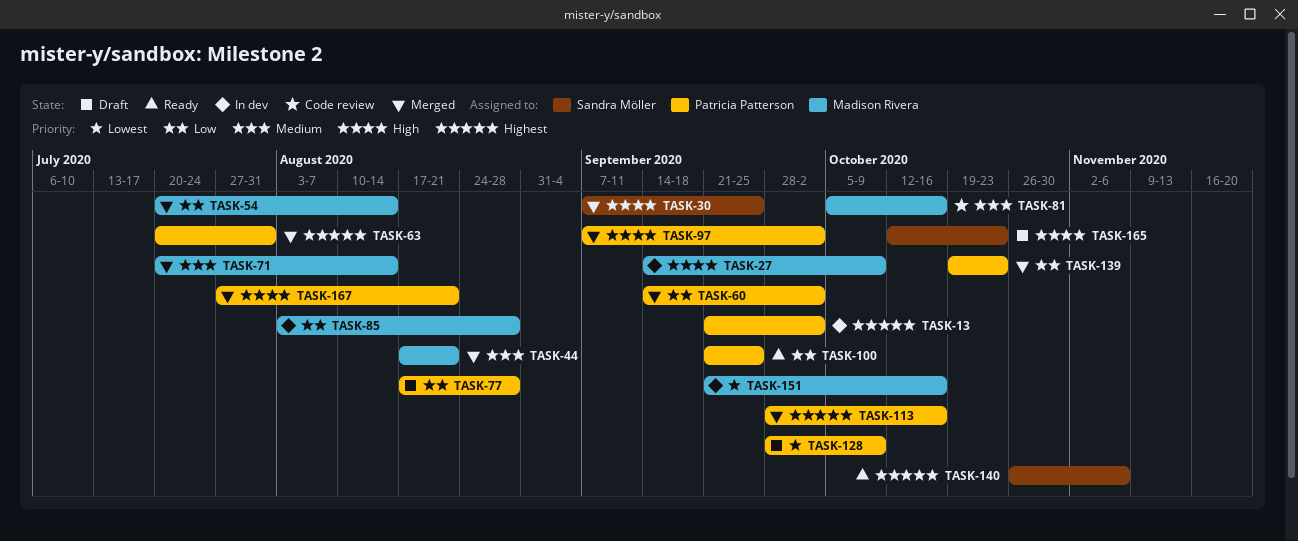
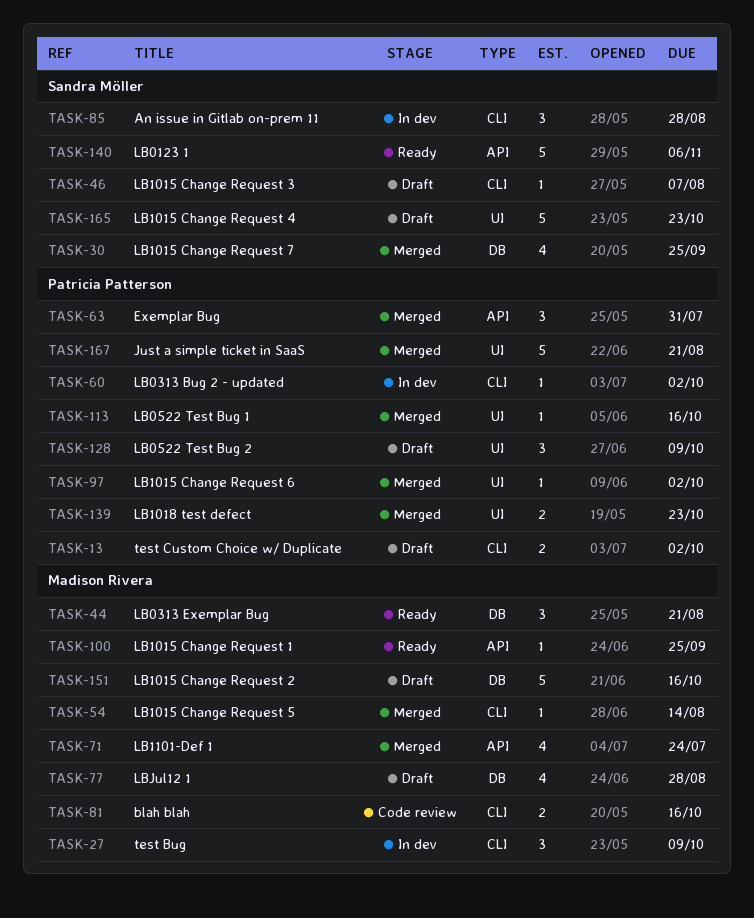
TASK-13, status: In dev -> Draft
TASK-44, status: Merged -> Ready
TASK-46: none -> present
TASK-60, status: Merged -> In dev
TASK-71, due: Aug 14 -> Jul 24
TASK-77, owner: Patricia Patterson -> Madison Rivera
TASK-85, owner: Madison Rivera -> Sandra Möller
TASK-100, owner: Patricia Patterson -> Madison Rivera
TASK-151, status: In dev -> Draft

